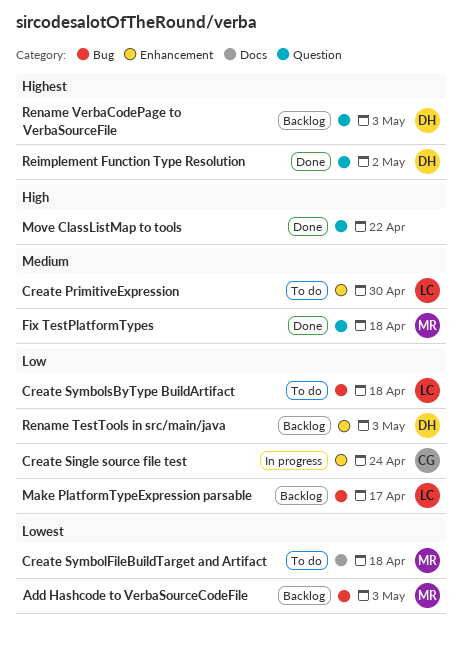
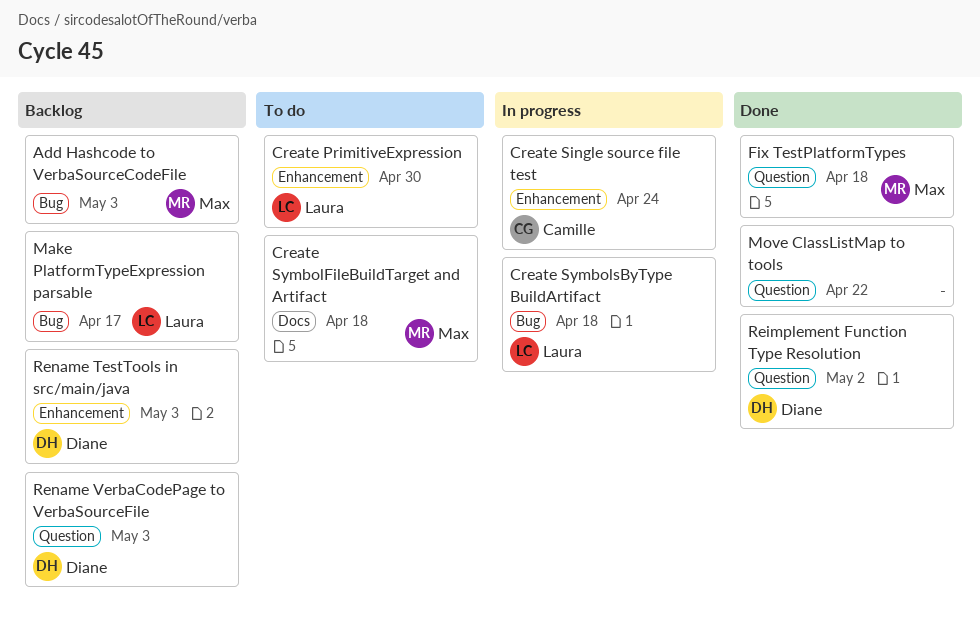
Create SymbolsByType BuildArtifact, status: To do -> In progress

